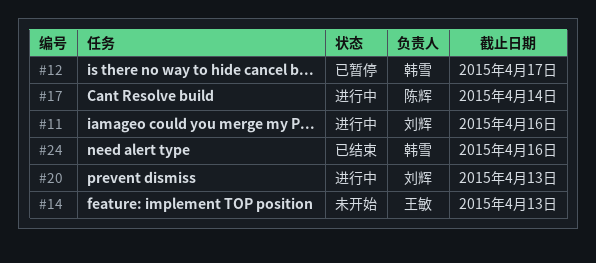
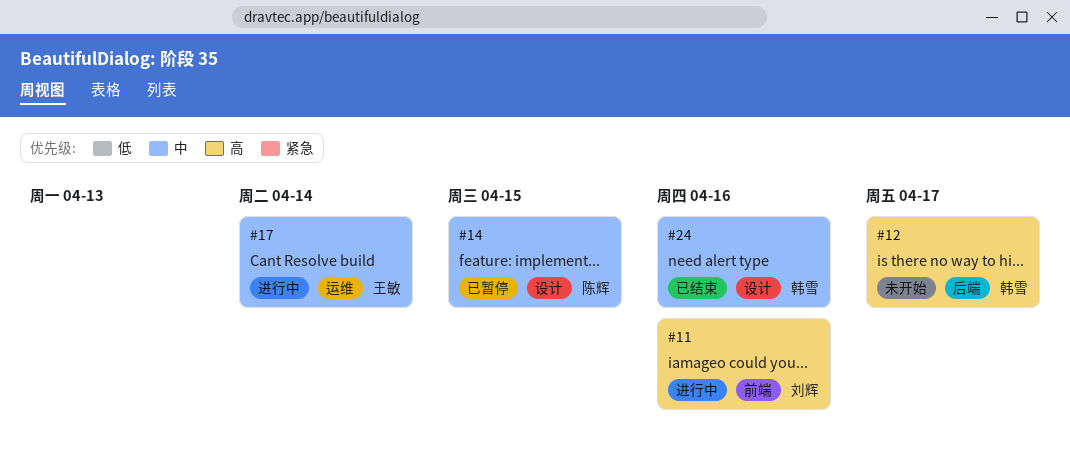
#12, status: 已暂停 -> 未开始
#14, status: 未开始 -> 已暂停
#14, owner: 王敏 -> 陈辉
#14, due: Apr 13 -> Apr 15
#17, owner: 陈辉 -> 王敏
#20: present -> none

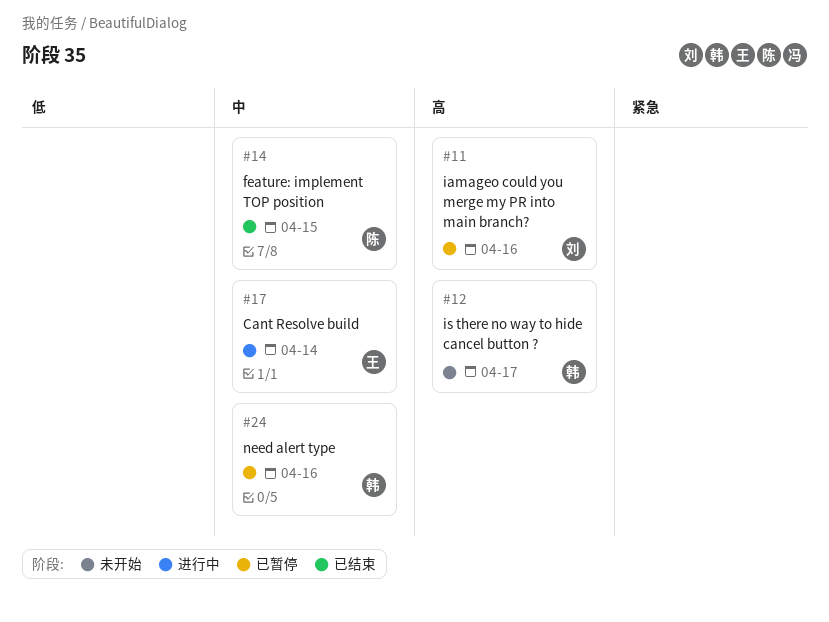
#11, status: 进行中 -> 已暂停
#14, status: 已暂停 -> 已结束
#24, status: 已结束 -> 已暂停

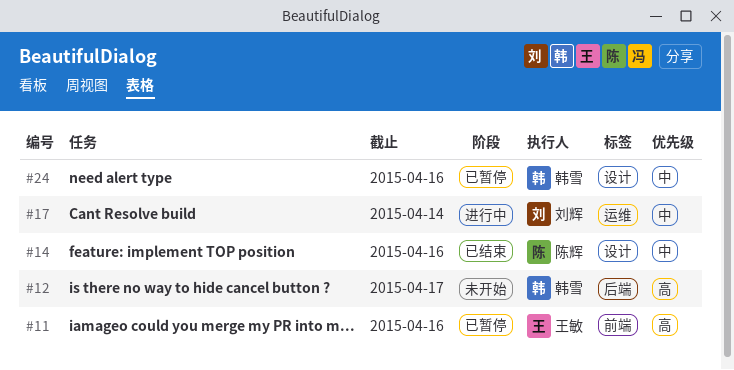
#11, owner: 刘辉 -> 王敏
#14, due: Apr 15 -> Apr 16
#17, owner: 王敏 -> 刘辉

